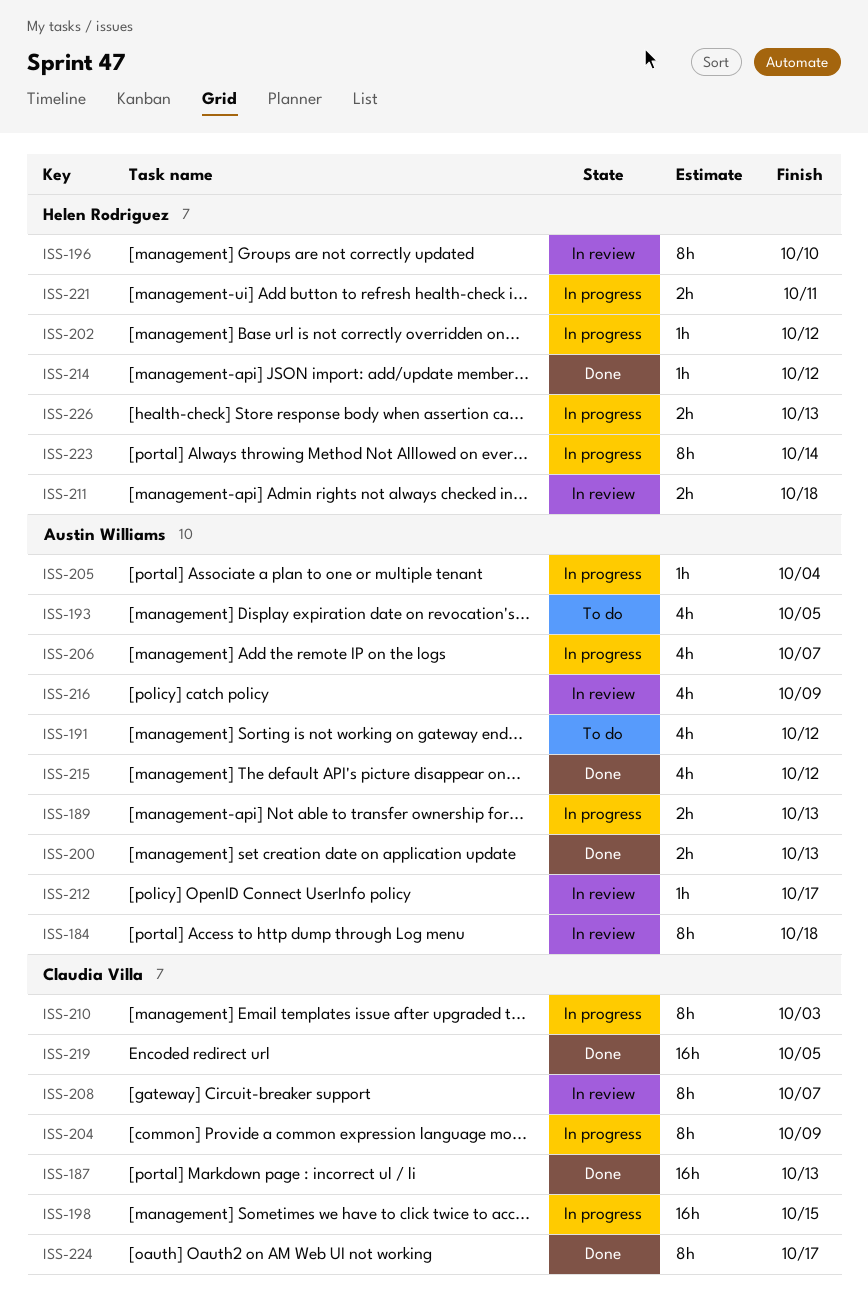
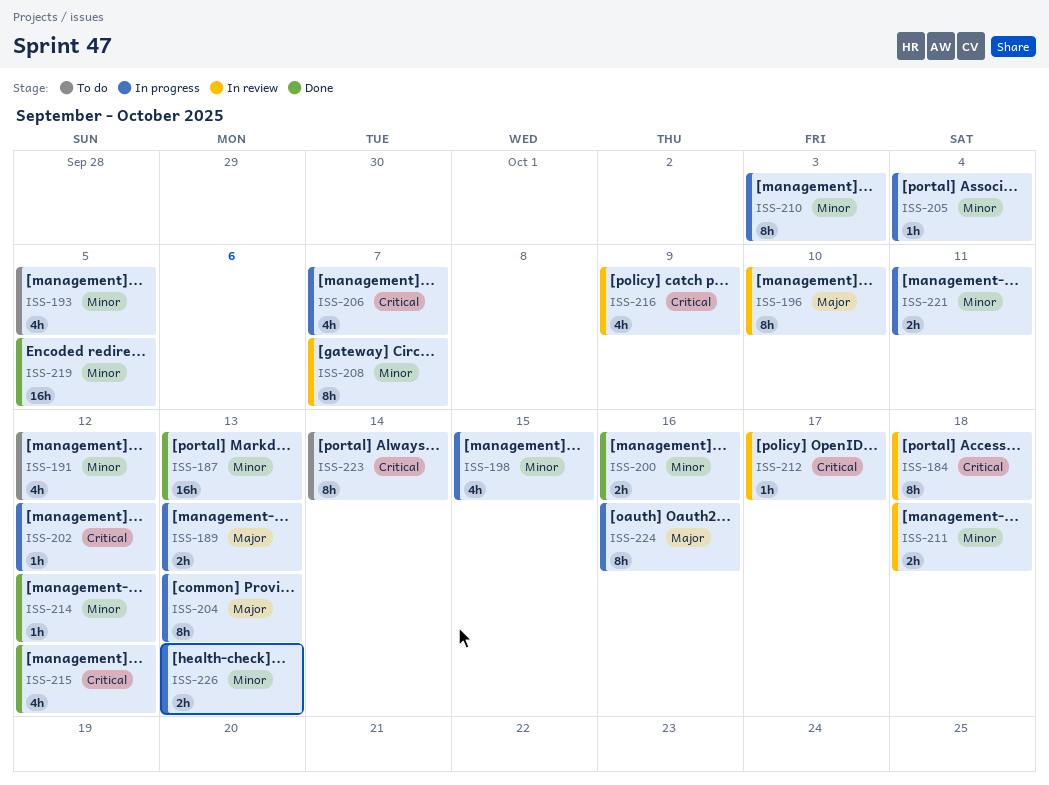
ISS-198, estimate: 16h -> 4h
ISS-200, due: Oct 13 -> Oct 16
ISS-204, due: Oct 9 -> Oct 13
ISS-223, status: In progress -> To do
ISS-224, status: Done -> In progress
ISS-224, due: Oct 17 -> Oct 16

